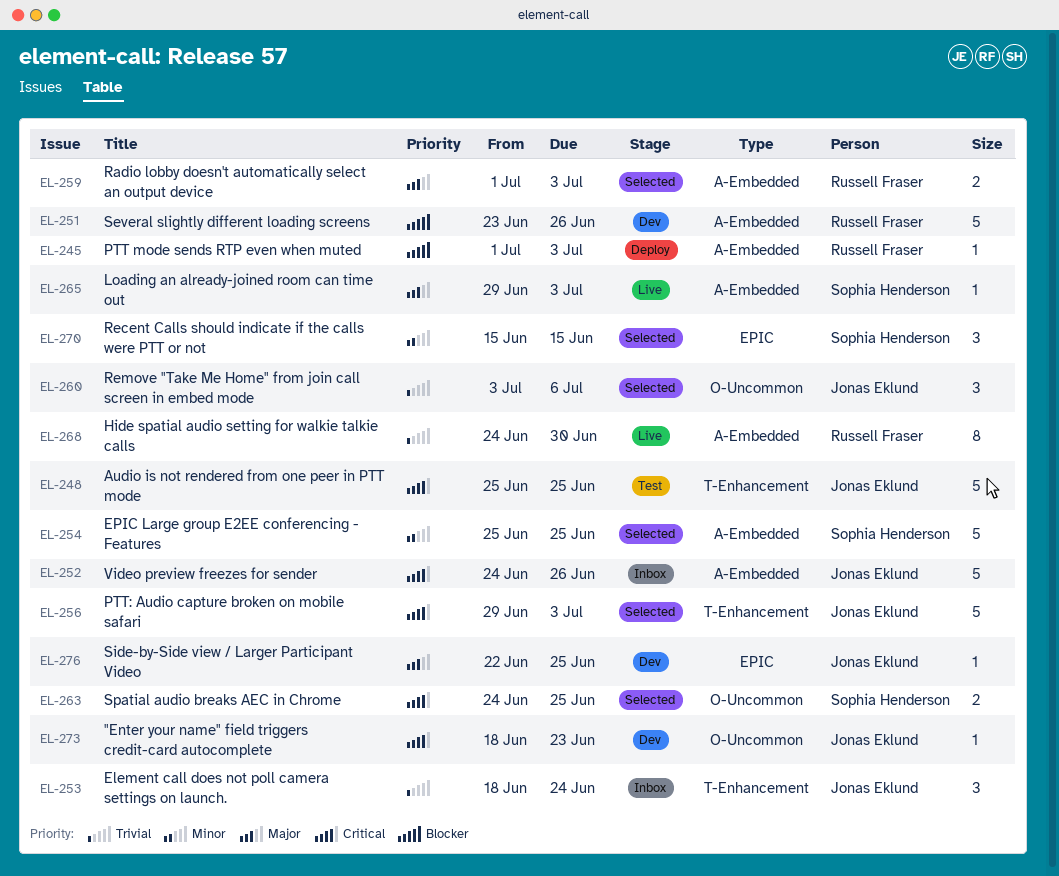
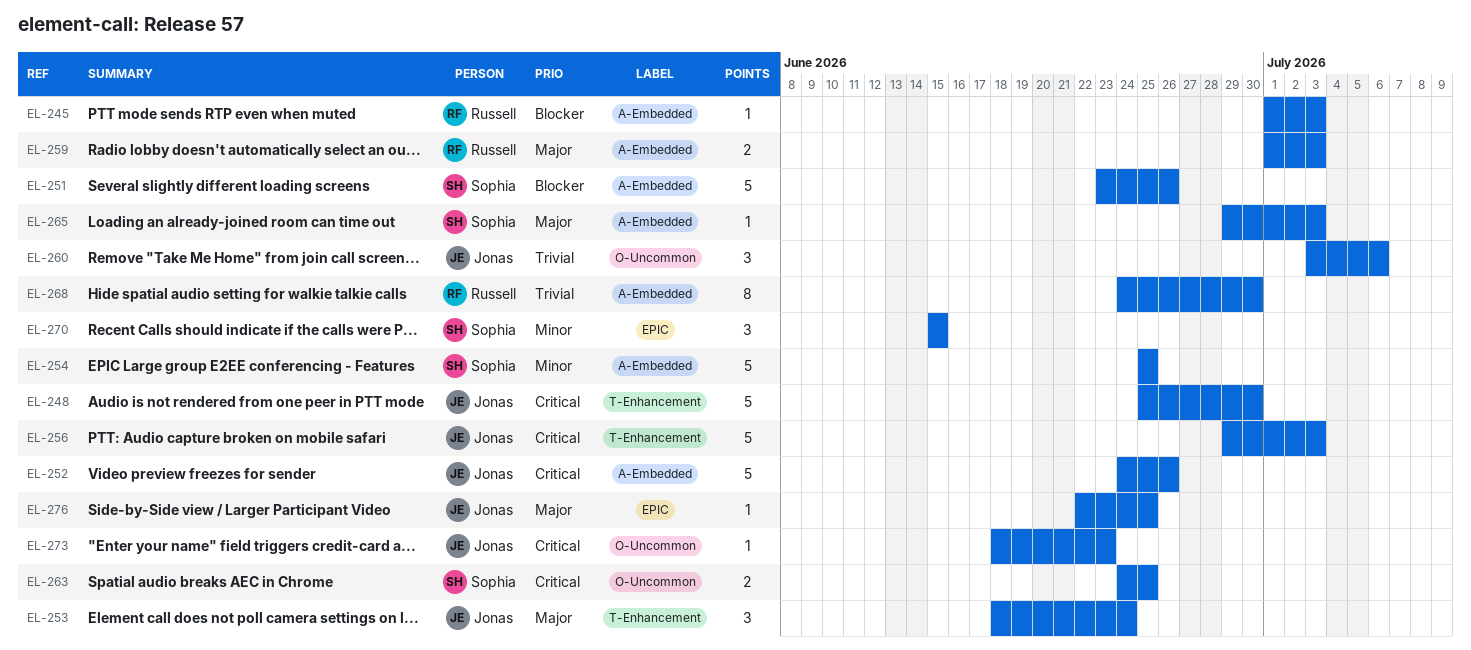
EL-248, due: Jun 25 -> Jun 30
EL-251, owner: Russell Fraser -> Sophia Henderson
EL-253, priority: Trivial -> Major

